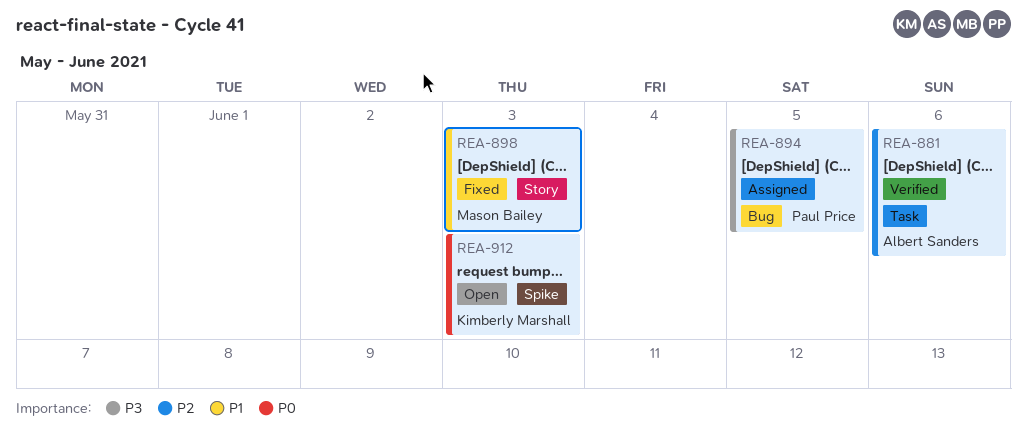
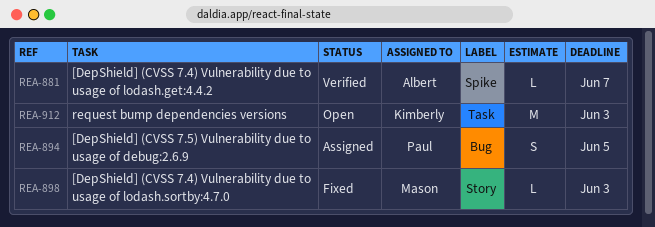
REA-881, label: Task -> Spike
REA-881, due: Jun 6 -> Jun 7
REA-912, label: Spike -> Task

